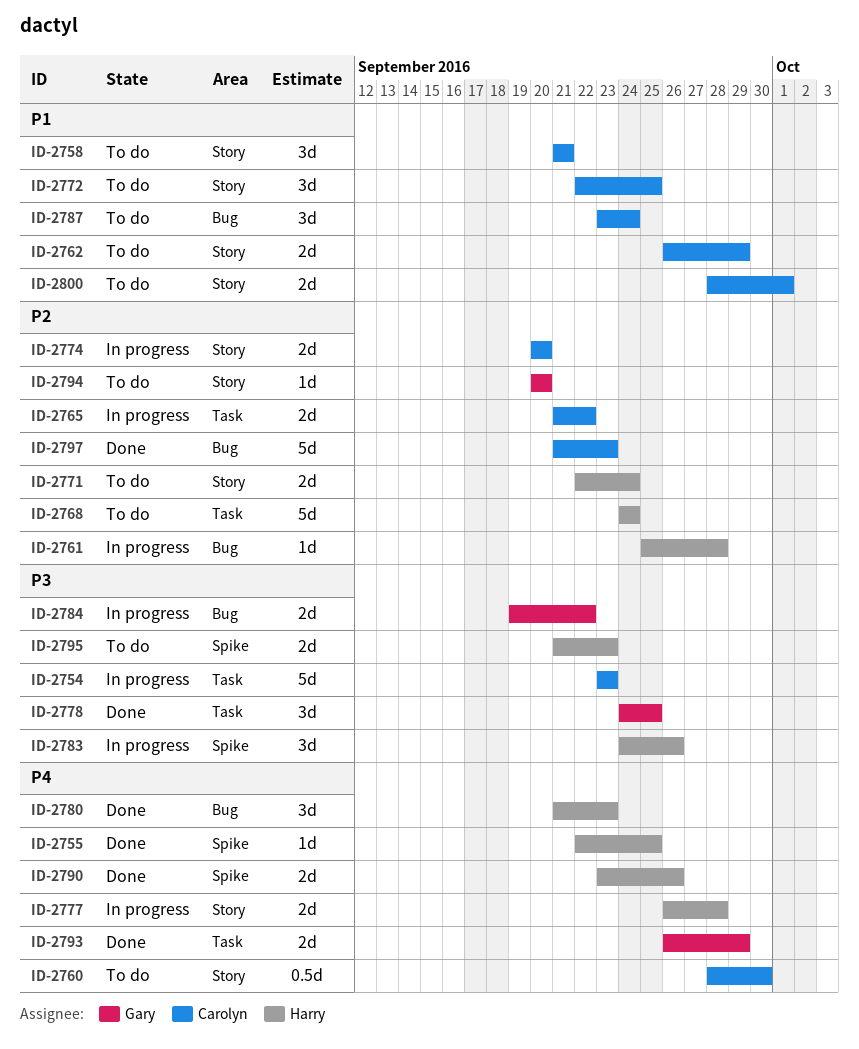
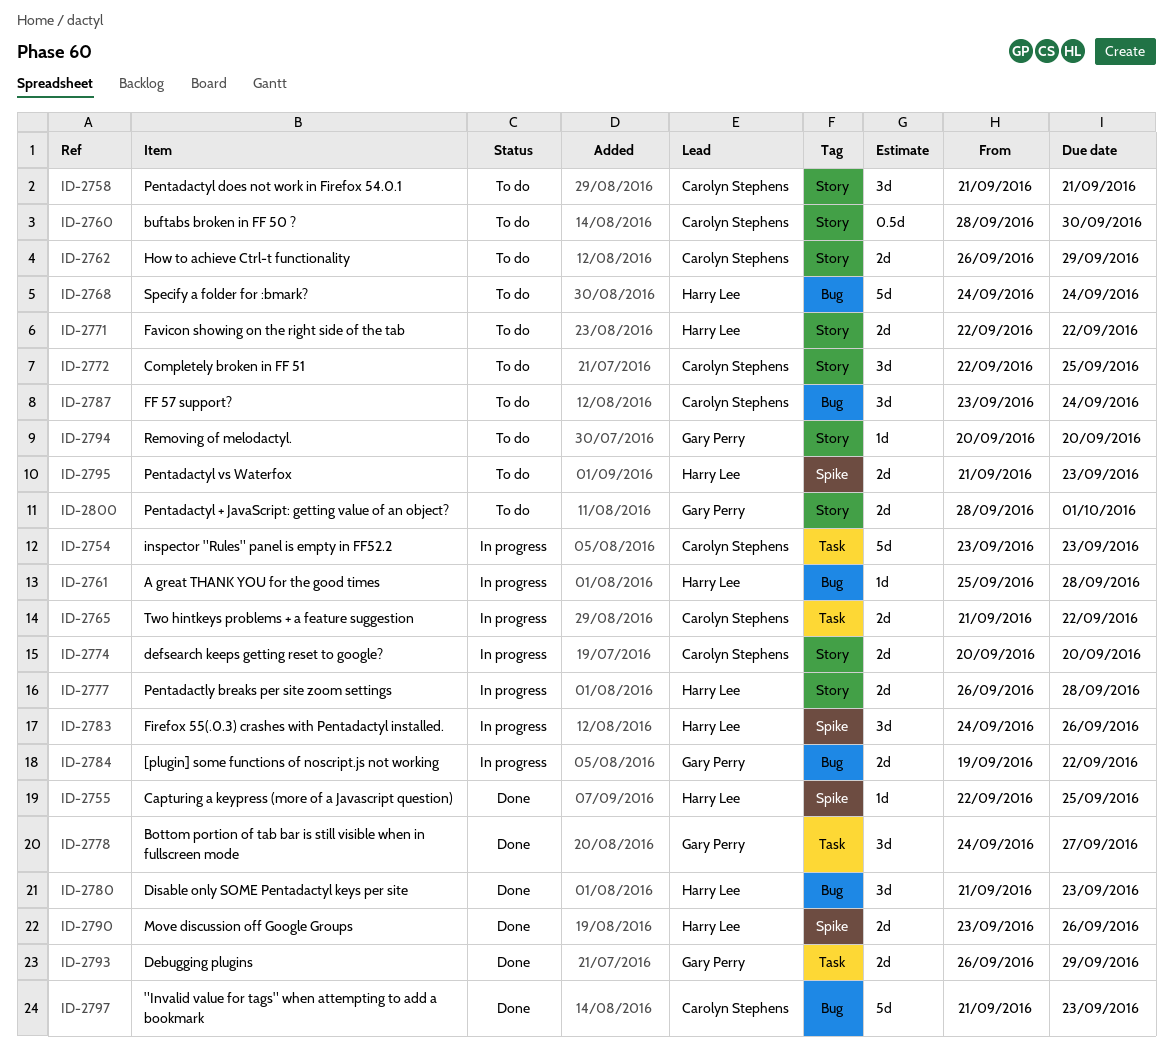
ID-2768, label: Task -> Bug
ID-2771, due: Sep 24 -> Sep 22
ID-2778, due: Sep 25 -> Sep 27
ID-2800, owner: Carolyn Stephens -> Gary Perry

